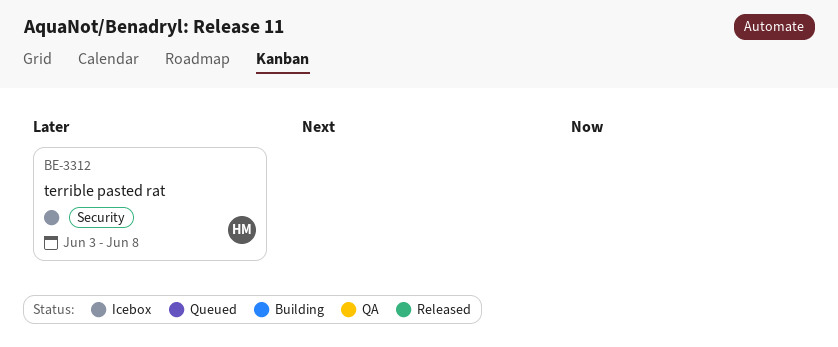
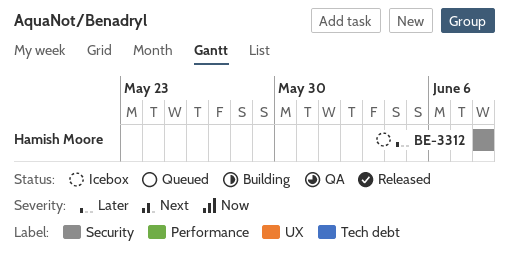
BE-3312, start: Jun 3 -> Jun 8

